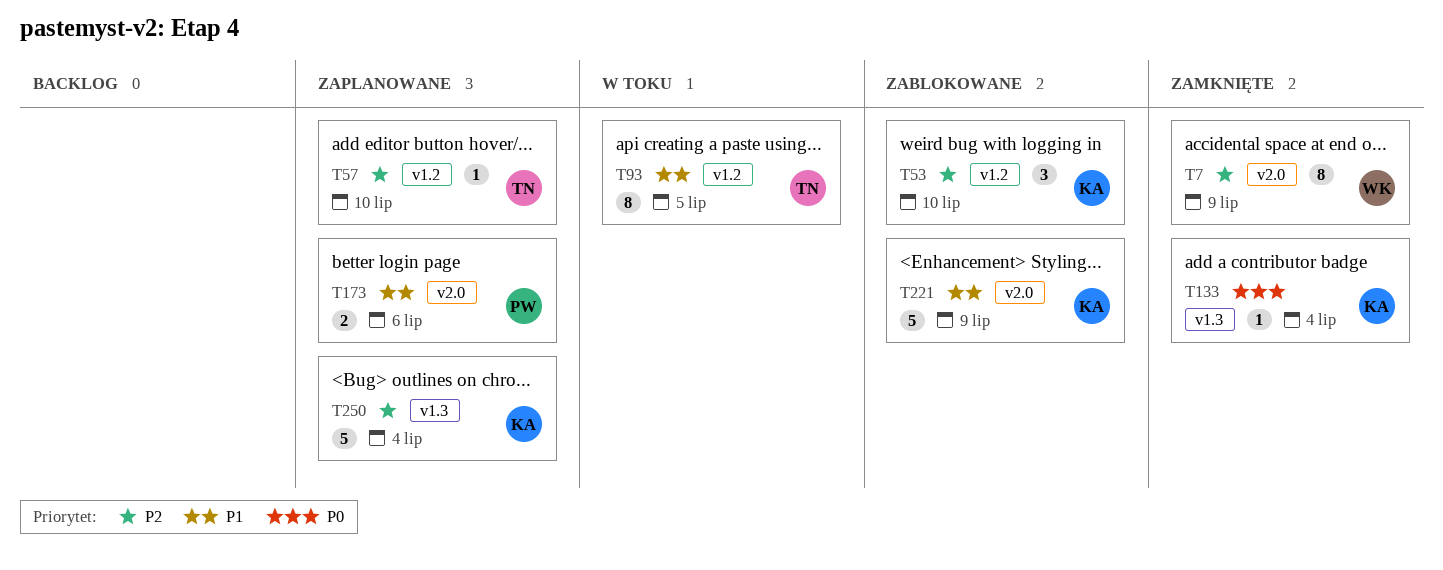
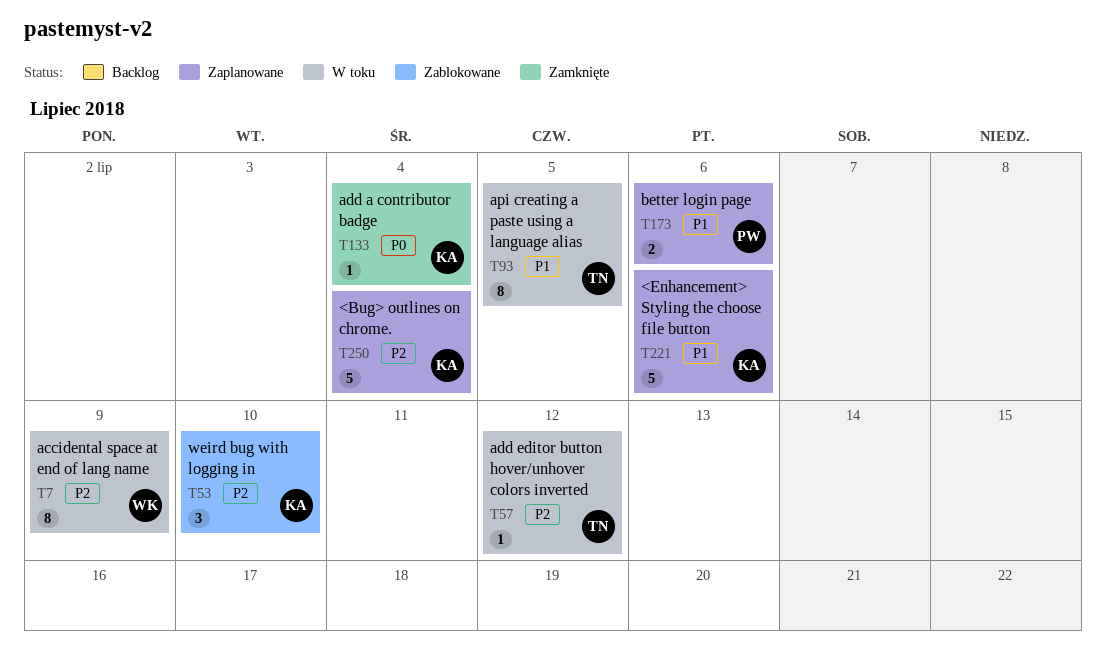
T7, status: Zamknięte -> W toku
T57, status: Zaplanowane -> W toku
T57, due: Jul 10 -> Jul 12
T221, status: Zablokowane -> Zaplanowane
T221, due: Jul 9 -> Jul 6

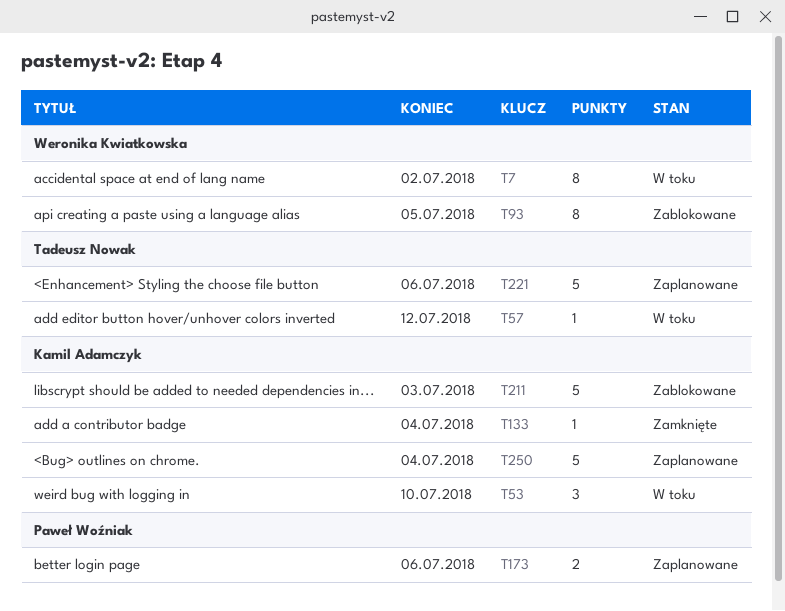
T7, due: Jul 9 -> Jul 2
T53, status: Zablokowane -> W toku
T93, status: W toku -> Zablokowane
T93, owner: Tadeusz Nowak -> Weronika Kwiatkowska
T211: none -> present
T221, owner: Kamil Adamczyk -> Tadeusz Nowak

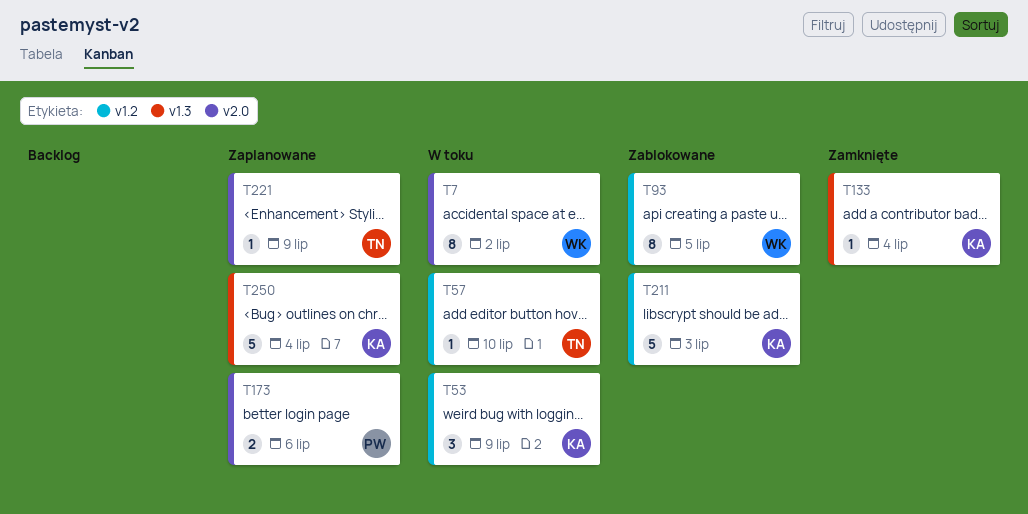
T53, due: Jul 10 -> Jul 9
T57, due: Jul 12 -> Jul 10
T221, estimate: 5 -> 1
T221, due: Jul 6 -> Jul 9

